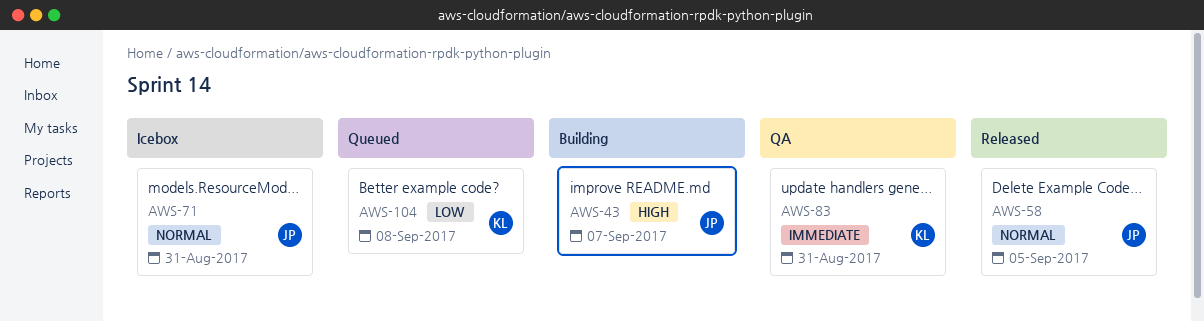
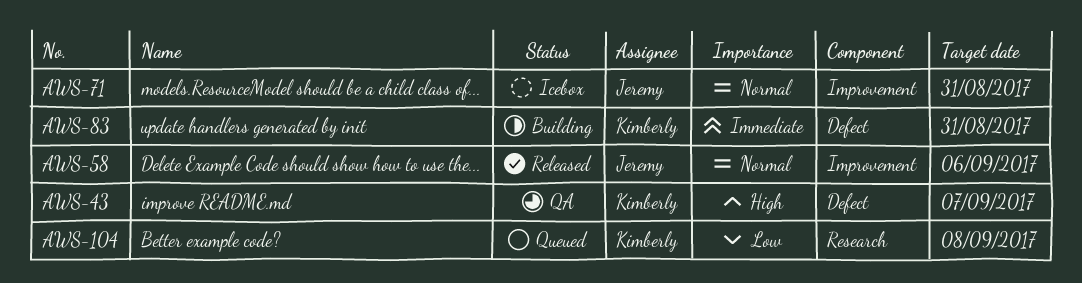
AWS-43, status: Building -> QA
AWS-43, owner: Jeremy -> Kimberly
AWS-58, due: Sep 5 -> Sep 6
AWS-83, status: QA -> Building

